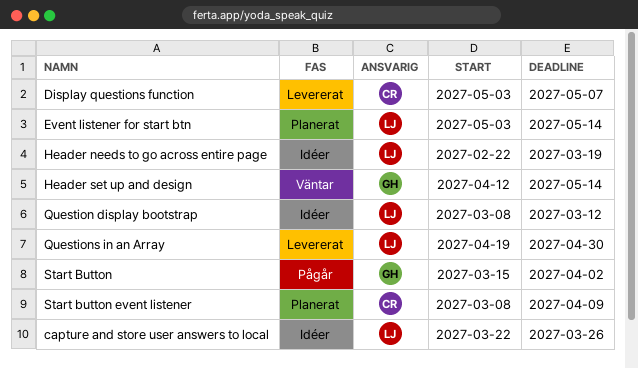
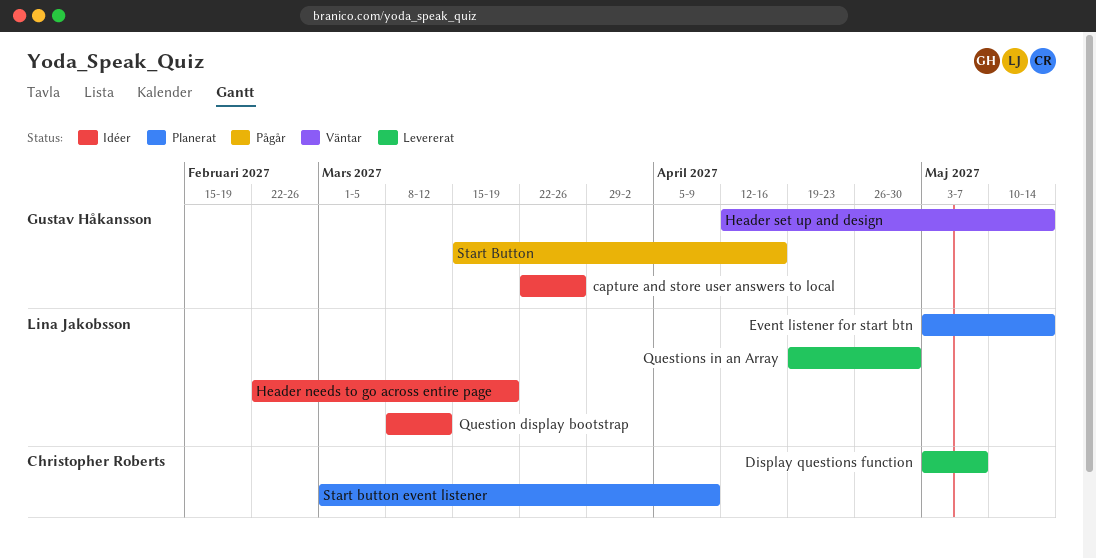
capture and store user answers to local, owner: Lina Jakobsson -> Gustav Håkansson
Start Button, due: Apr 2 -> Apr 16
Start button event listener, start: Mar 8 -> Mar 1

